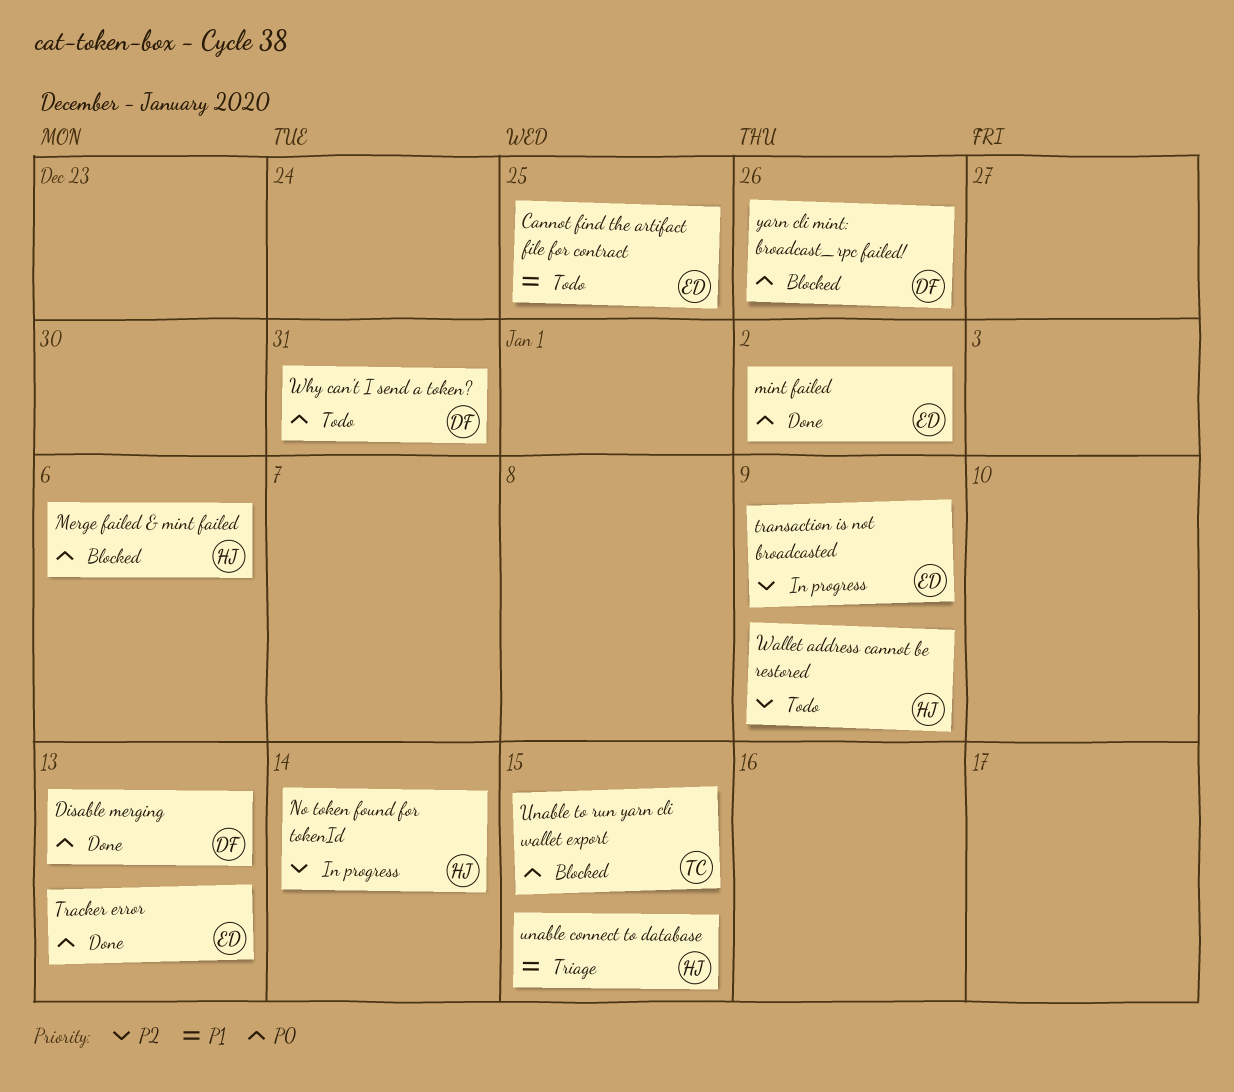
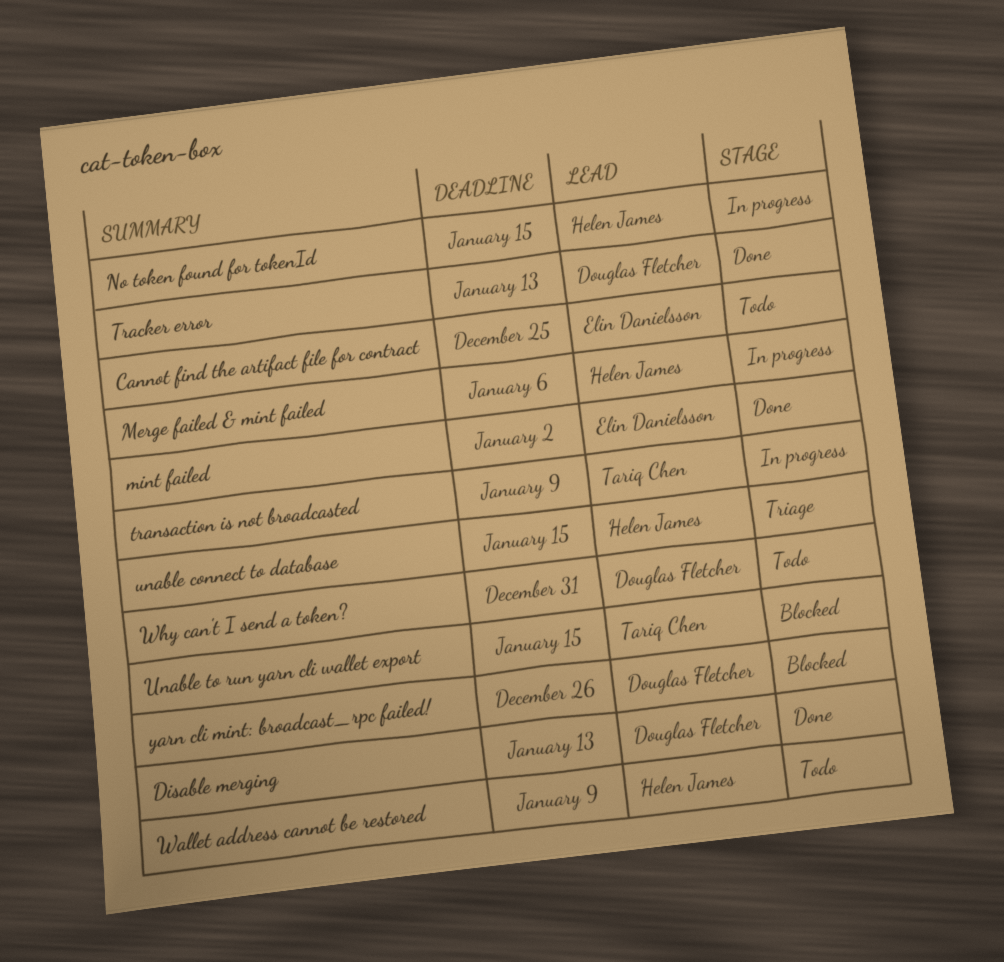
Merge failed & mint failed, status: Blocked -> In progress
No token found for tokenId, due: Jan 14 -> Jan 15
Tracker error, owner: Elin Danielsson -> Douglas Fletcher
transaction is not broadcasted, owner: Elin Danielsson -> Tariq Chen

